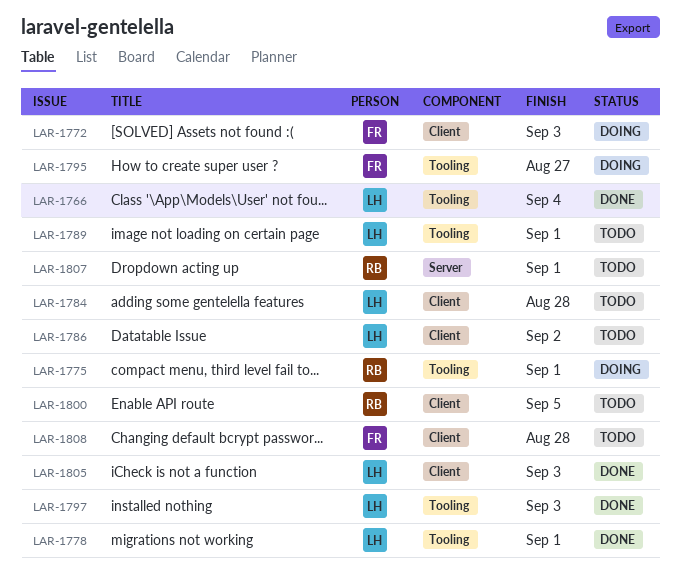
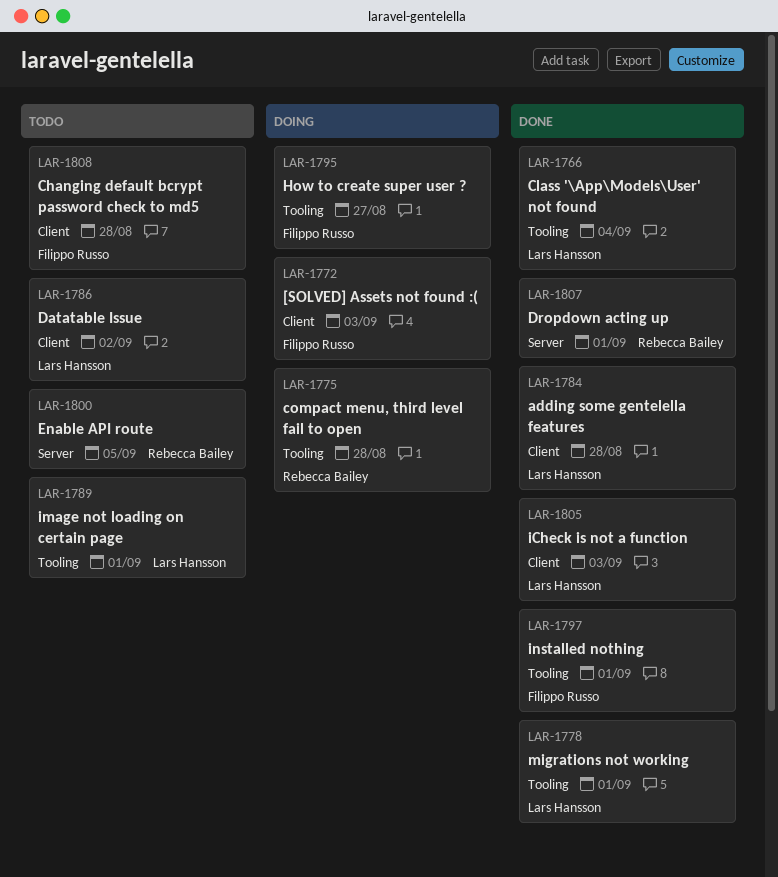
LAR-1775, due: Sep 1 -> Aug 28
LAR-1784, status: Todo -> Done
LAR-1797, owner: Lars Hansson -> Filippo Russo
LAR-1797, due: Sep 3 -> Sep 1
LAR-1800, label: Client -> Server
LAR-1807, status: Todo -> Done

